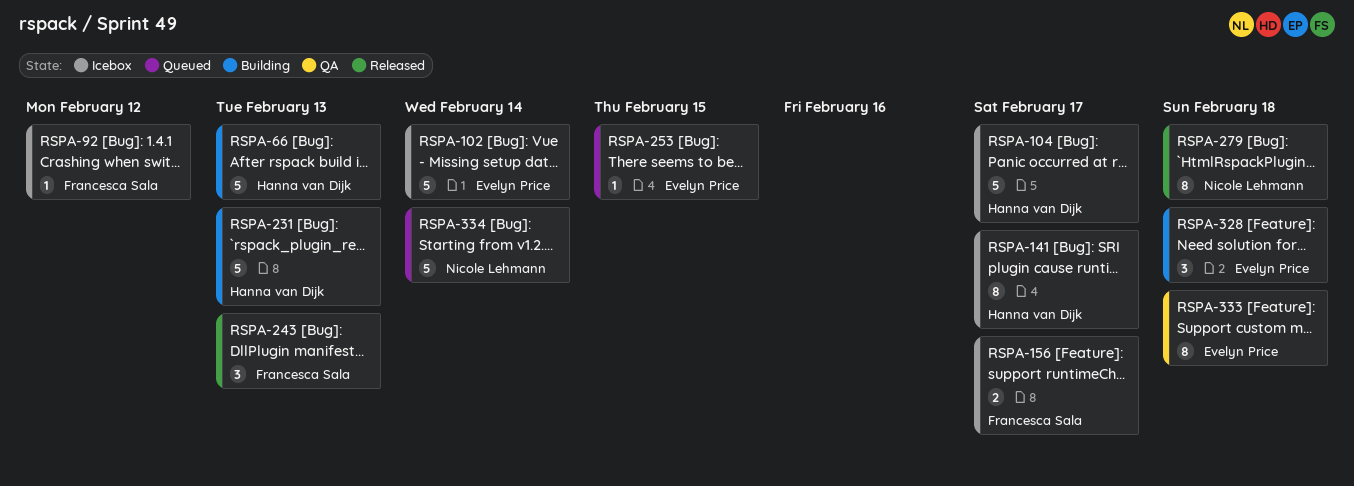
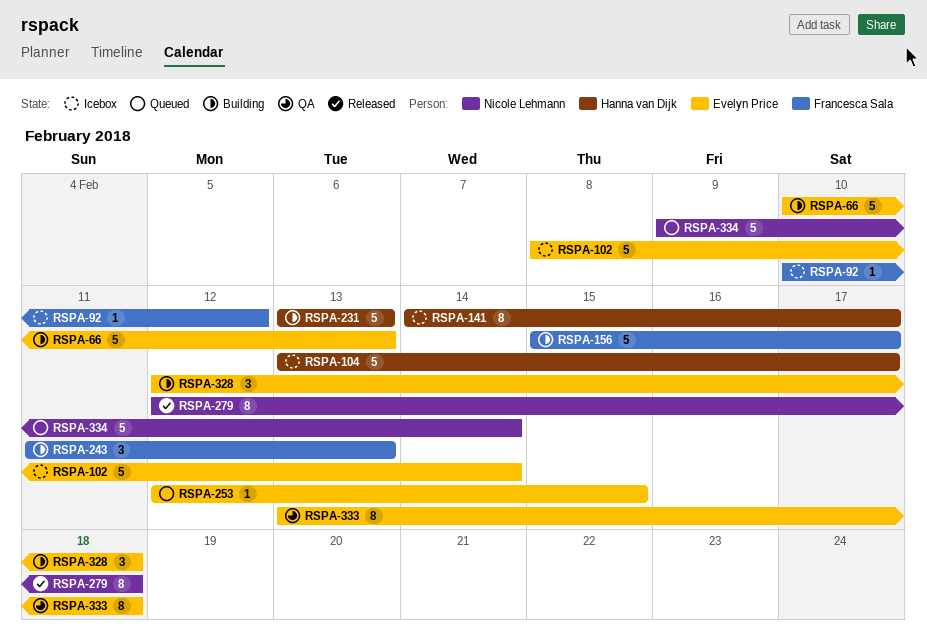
RSPA-66, owner: Hanna van Dijk -> Evelyn Price
RSPA-156, status: Icebox -> Building
RSPA-156, estimate: 2 -> 5
RSPA-243, status: Released -> Building

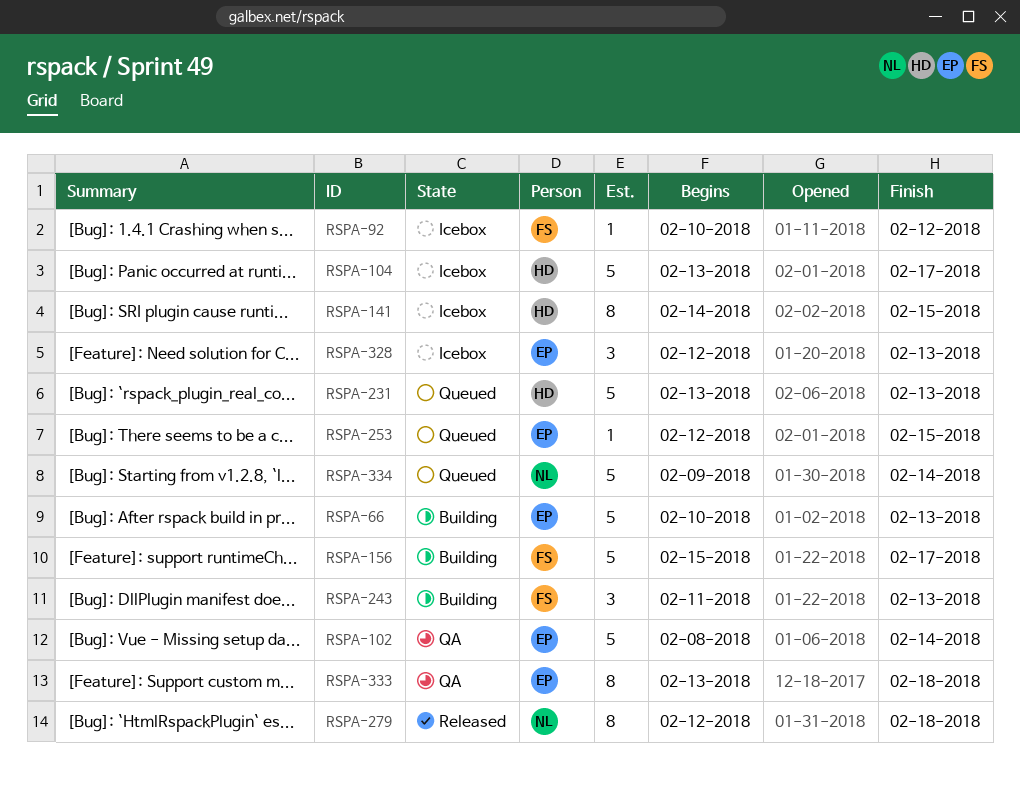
RSPA-102, status: Icebox -> QA
RSPA-141, due: Feb 17 -> Feb 15
RSPA-231, status: Building -> Queued
RSPA-328, status: Building -> Icebox
RSPA-328, due: Feb 18 -> Feb 13

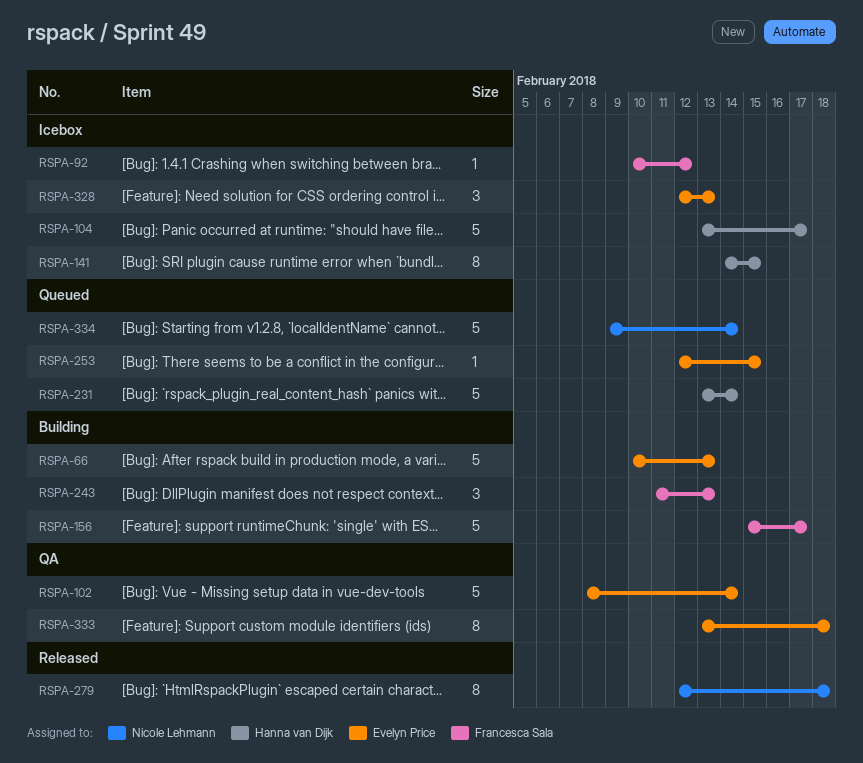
RSPA-231, due: Feb 13 -> Feb 14

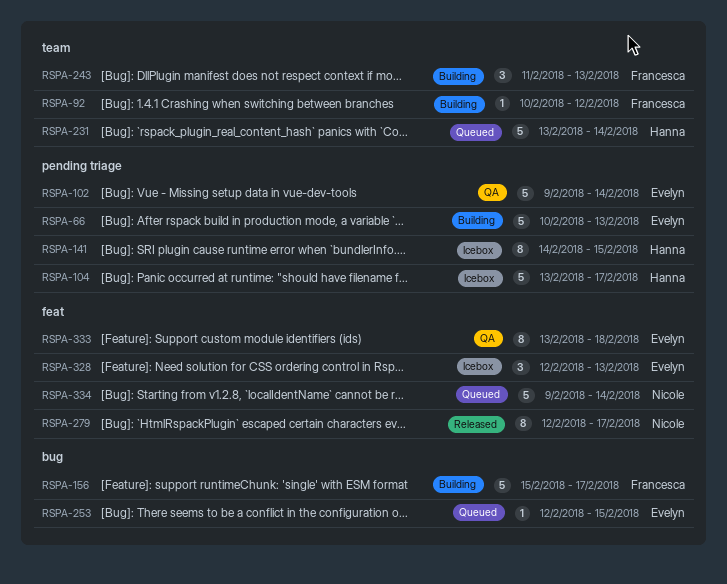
RSPA-92, status: Icebox -> Building
RSPA-102, start: Feb 8 -> Feb 9
RSPA-279, due: Feb 18 -> Feb 17

